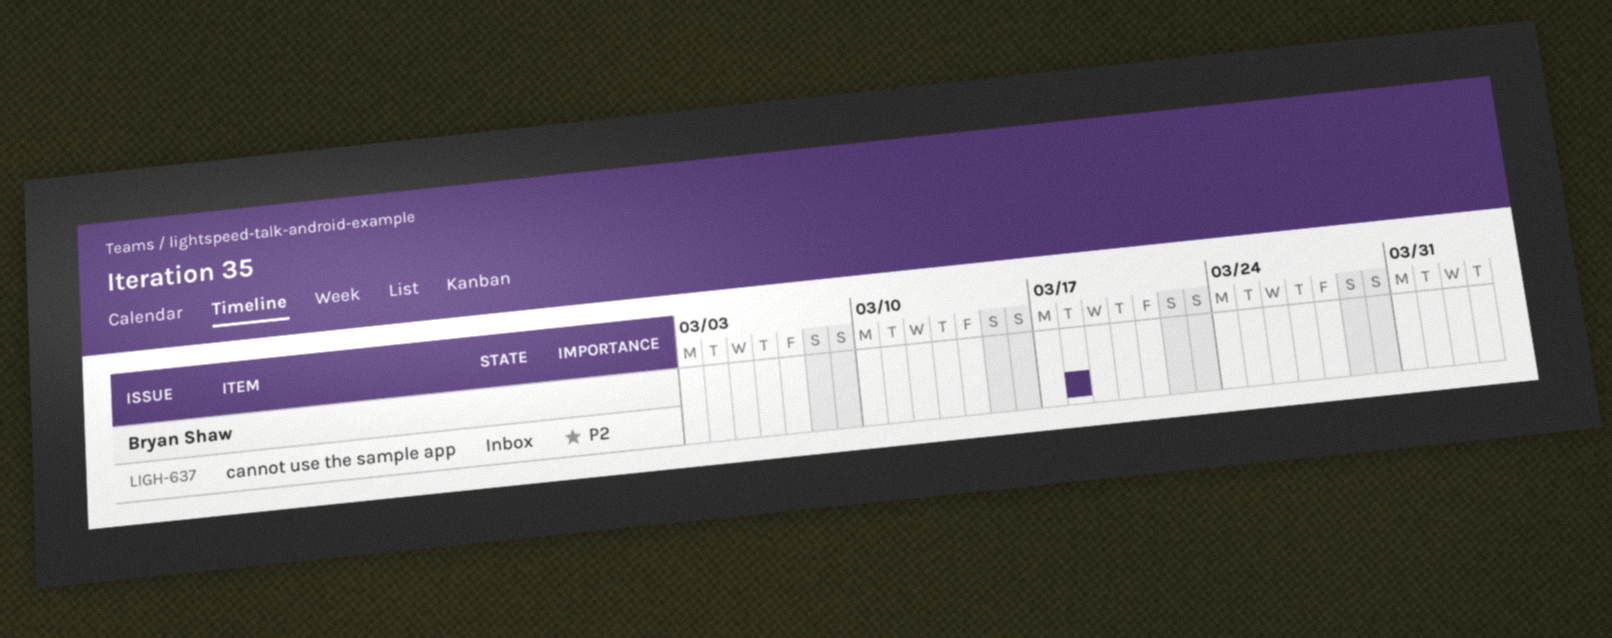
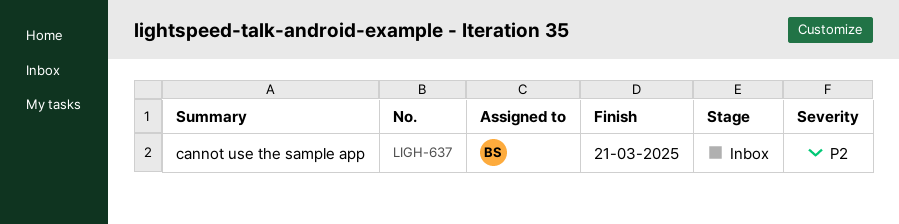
LIGH-637, due: Mar 18 -> Mar 21

